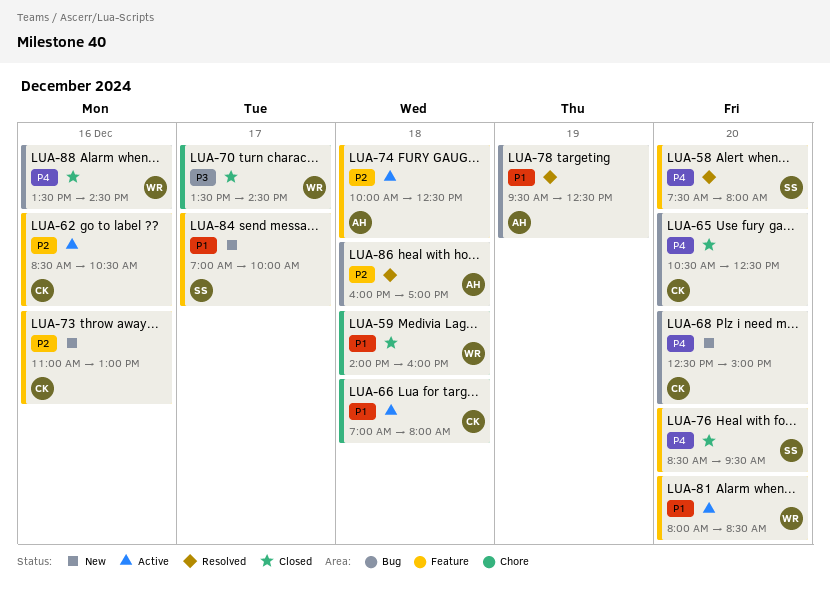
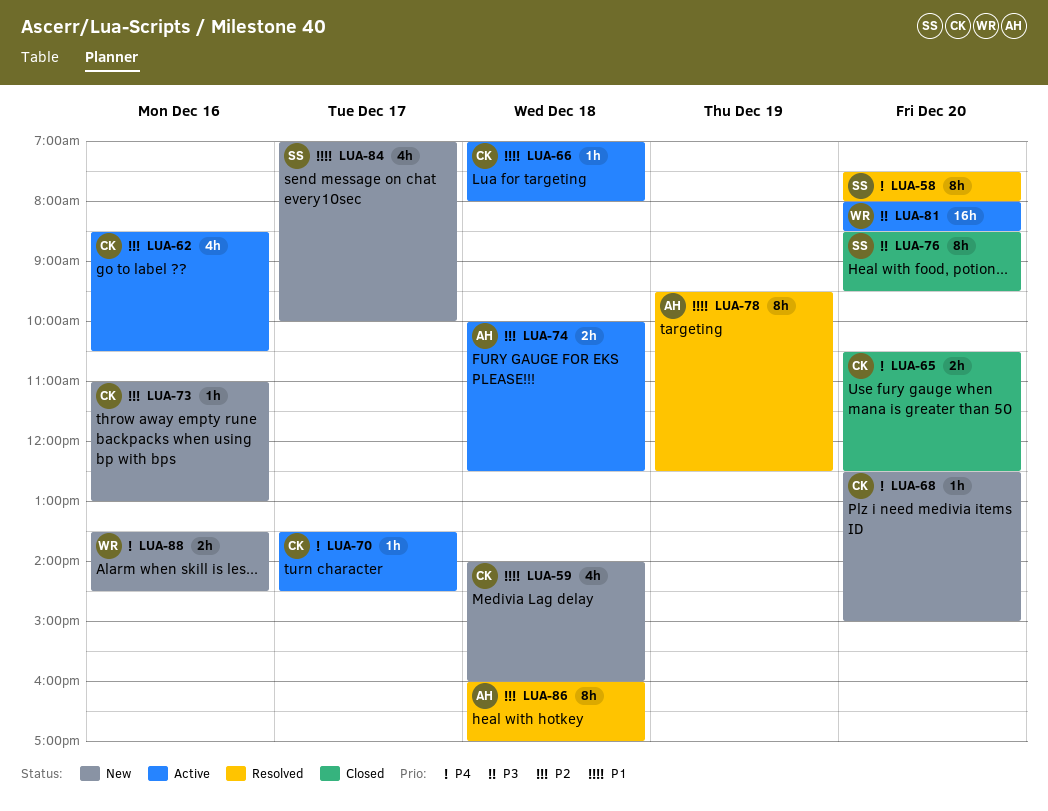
LUA-59, status: Closed -> New
LUA-59, owner: WR -> CK
LUA-70, status: Closed -> Active
LUA-70, owner: WR -> CK
LUA-70, priority: P3 -> P4
LUA-76, priority: P4 -> P3
LUA-81, priority: P1 -> P3
LUA-88, status: Closed -> New

